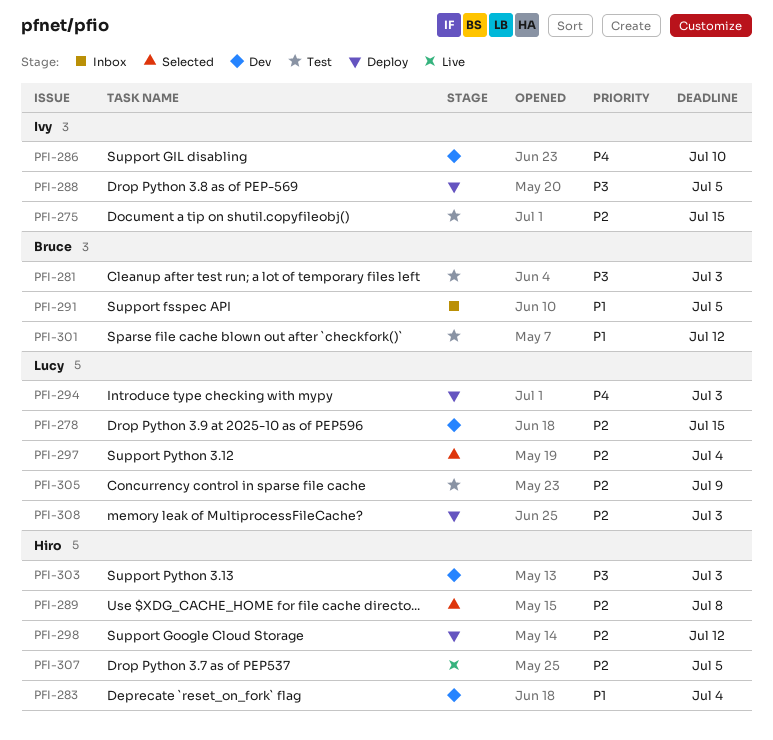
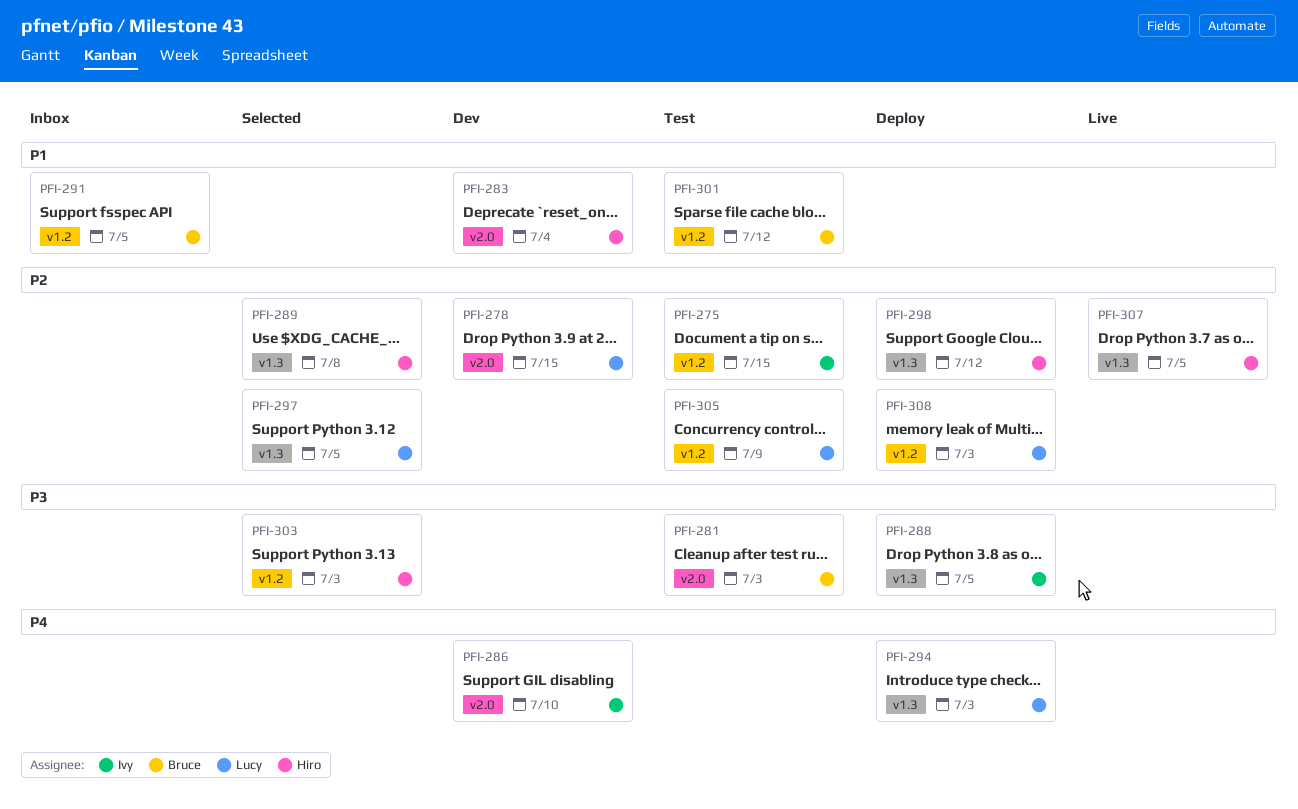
PFI-297, due: Jul 4 -> Jul 5
PFI-303, status: Dev -> Selected

